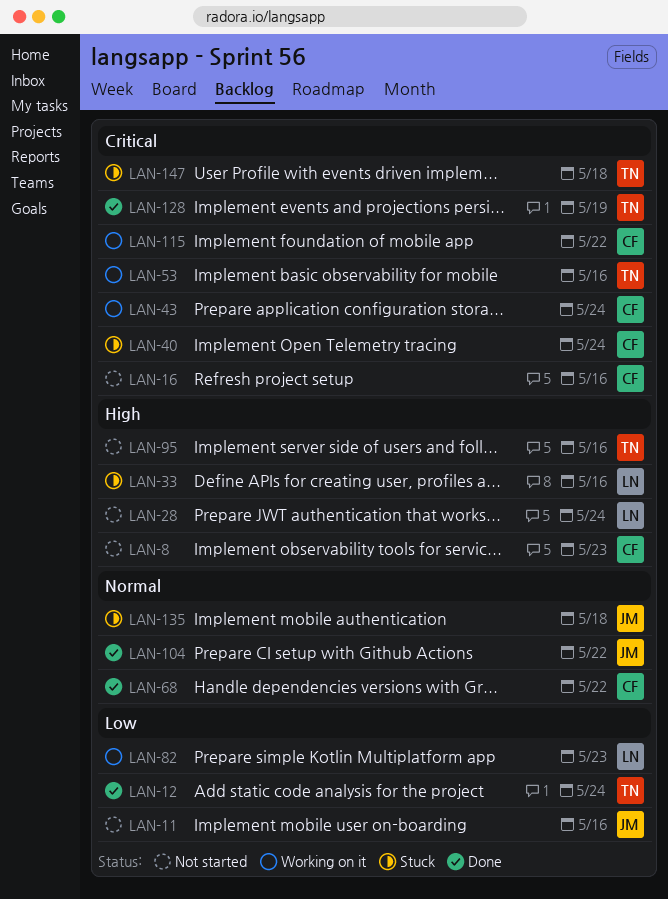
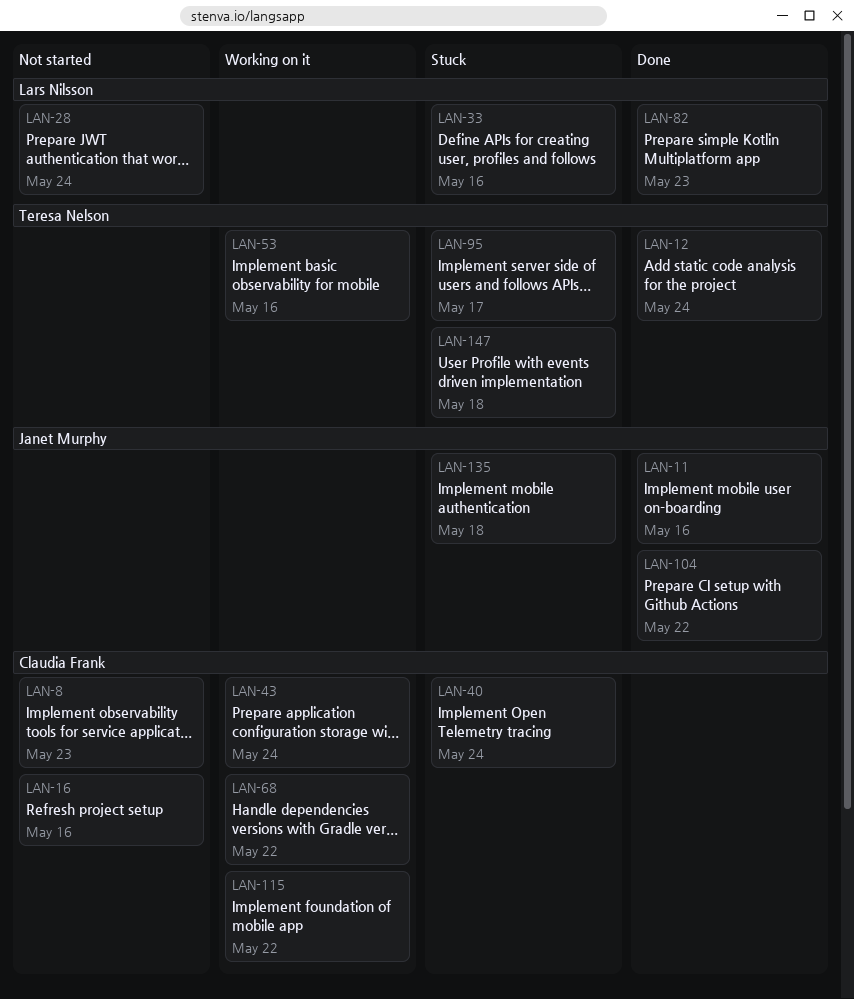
LAN-11, status: Not started -> Done
LAN-68, status: Done -> Working on it
LAN-82, status: Working on it -> Done
LAN-95, status: Not started -> Stuck
LAN-95, due: May 16 -> May 17
LAN-128: present -> none

